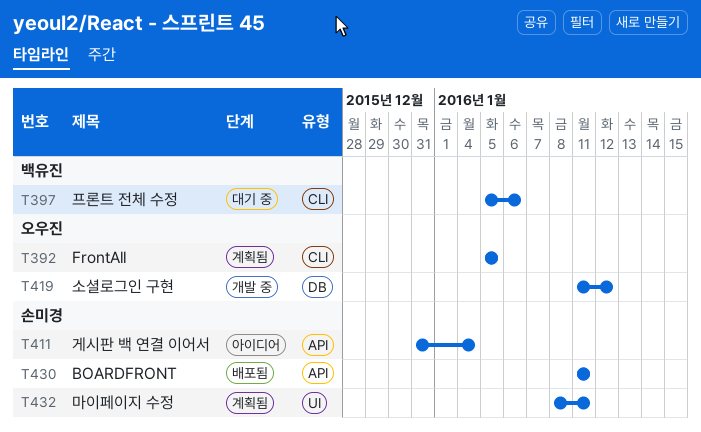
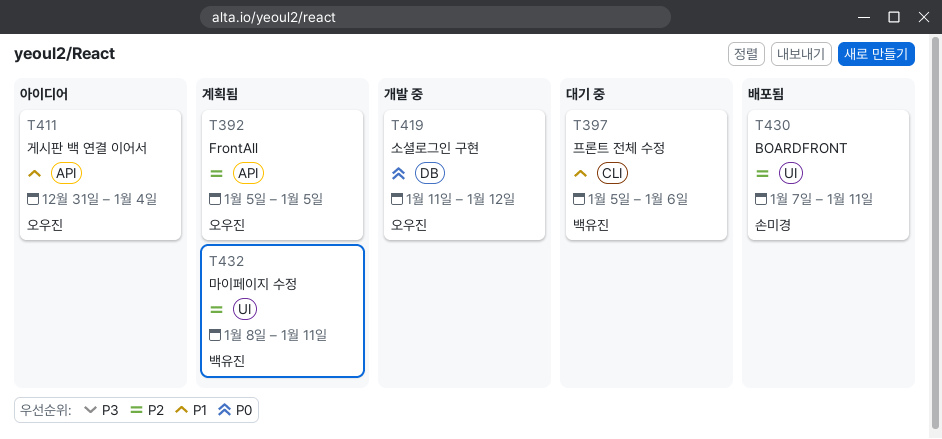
T392, label: CLI -> API
T411, owner: 손미경 -> 오우진
T430, label: API -> UI
T430, start: Jan 11 -> Jan 7
T432, owner: 손미경 -> 백유진

